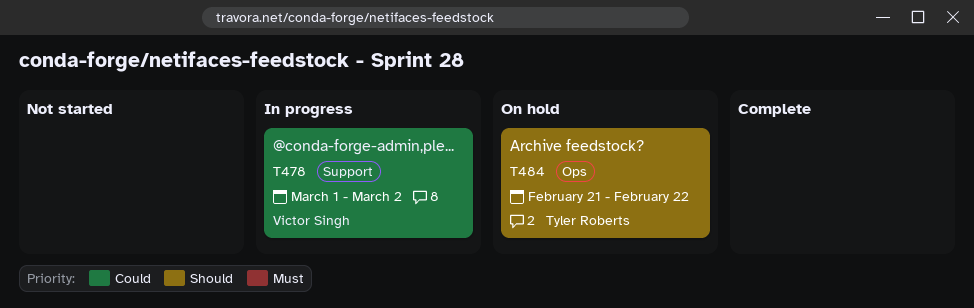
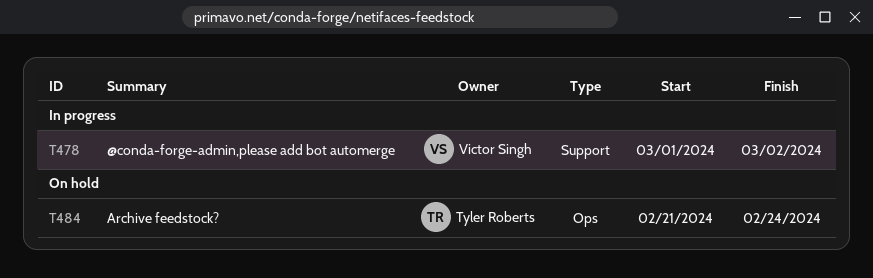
T484, due: Feb 22 -> Feb 24

